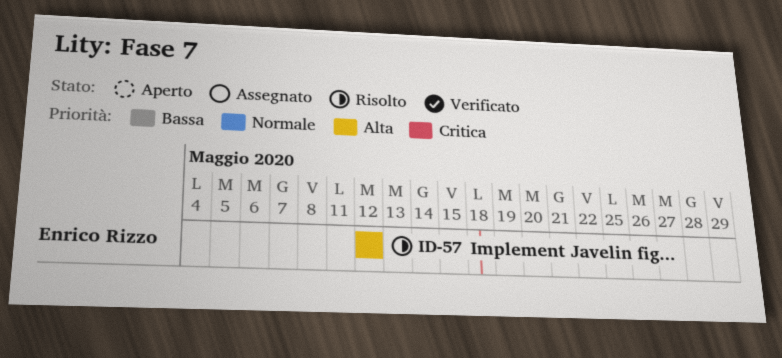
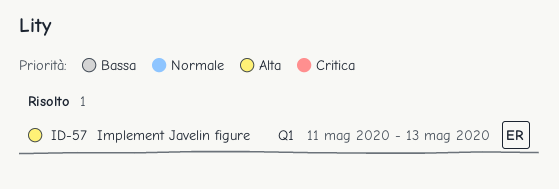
ID-57, start: May 12 -> May 11
ID-57, due: May 12 -> May 13

